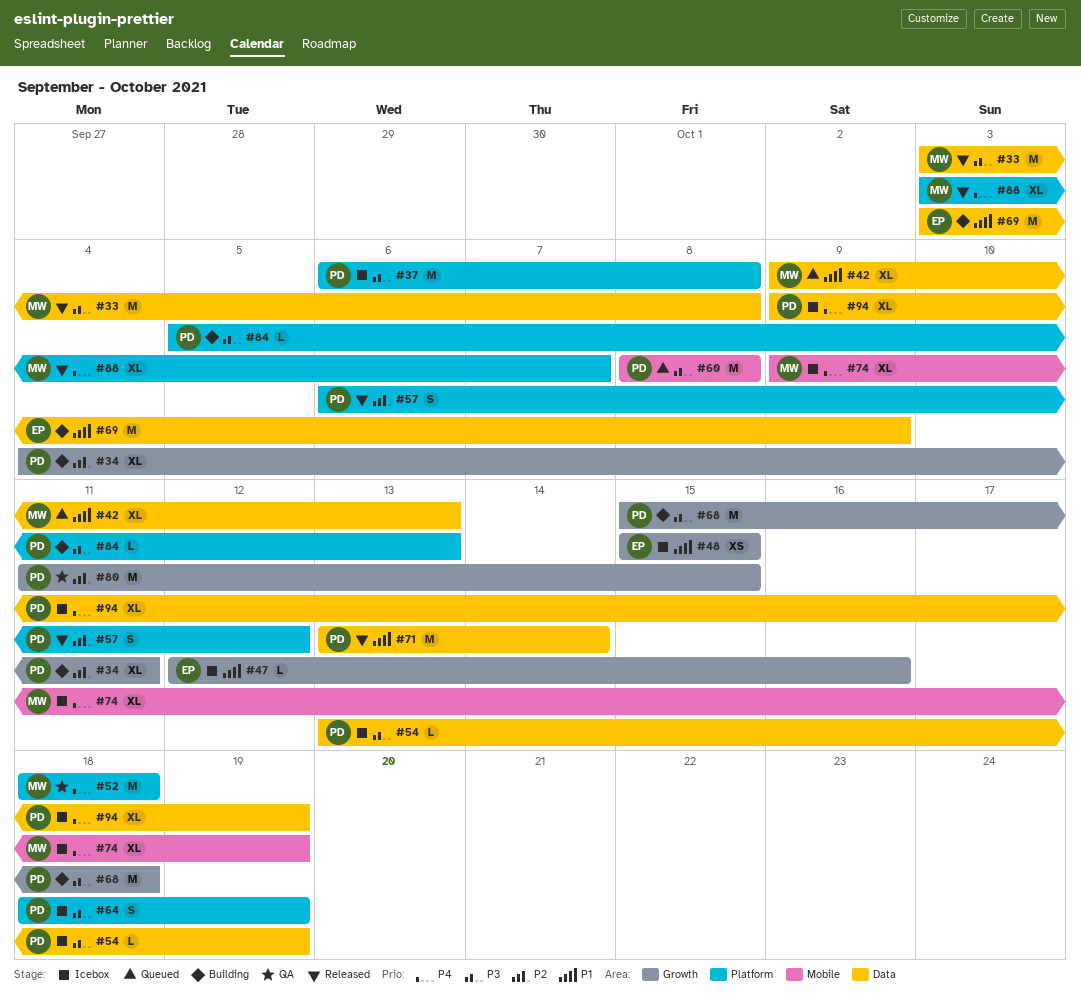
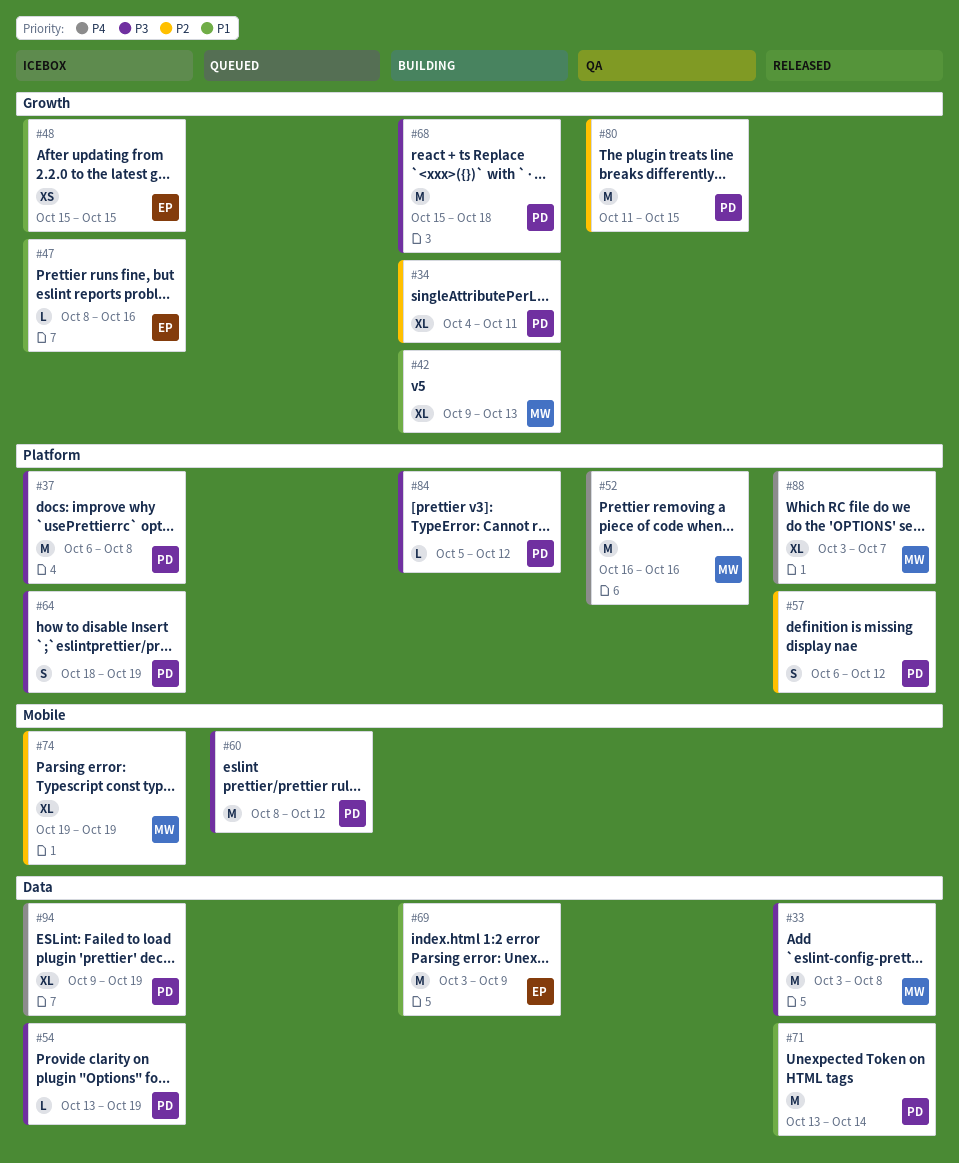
#42, status: Queued -> Building
#42, label: Data -> Growth
#47, start: Oct 12 -> Oct 8
#52, start: Oct 18 -> Oct 16
#52, due: Oct 18 -> Oct 16
#60, due: Oct 8 -> Oct 12
#74, priority: P4 -> P2
#74, start: Oct 9 -> Oct 19
#84, due: Oct 13 -> Oct 12

